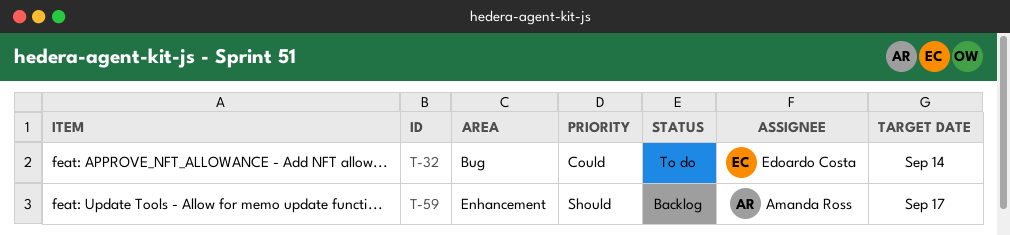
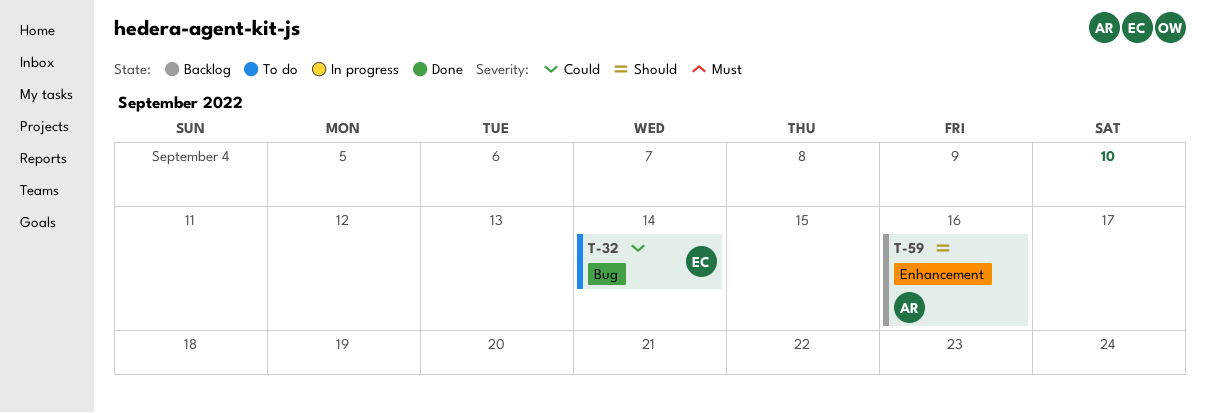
T-59, due: Sep 17 -> Sep 16

